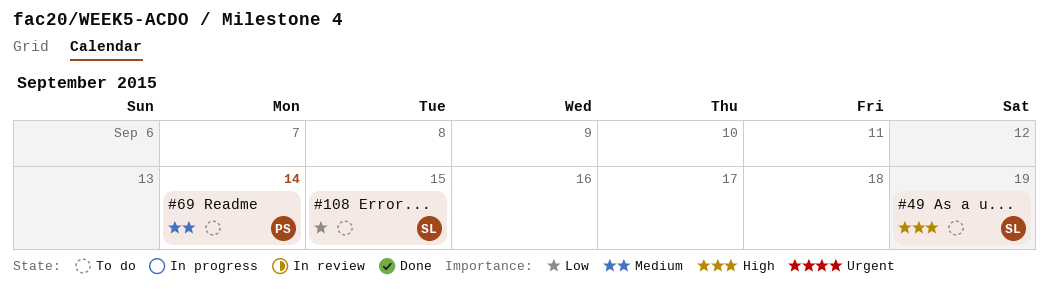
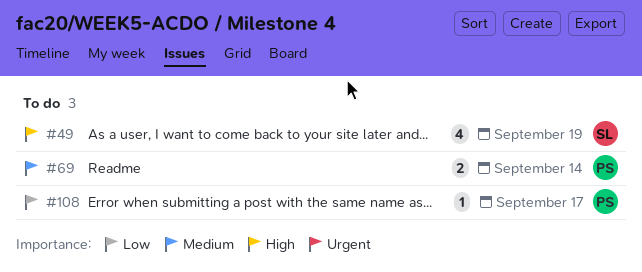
#108, owner: SL -> PS
#108, due: Sep 15 -> Sep 17

